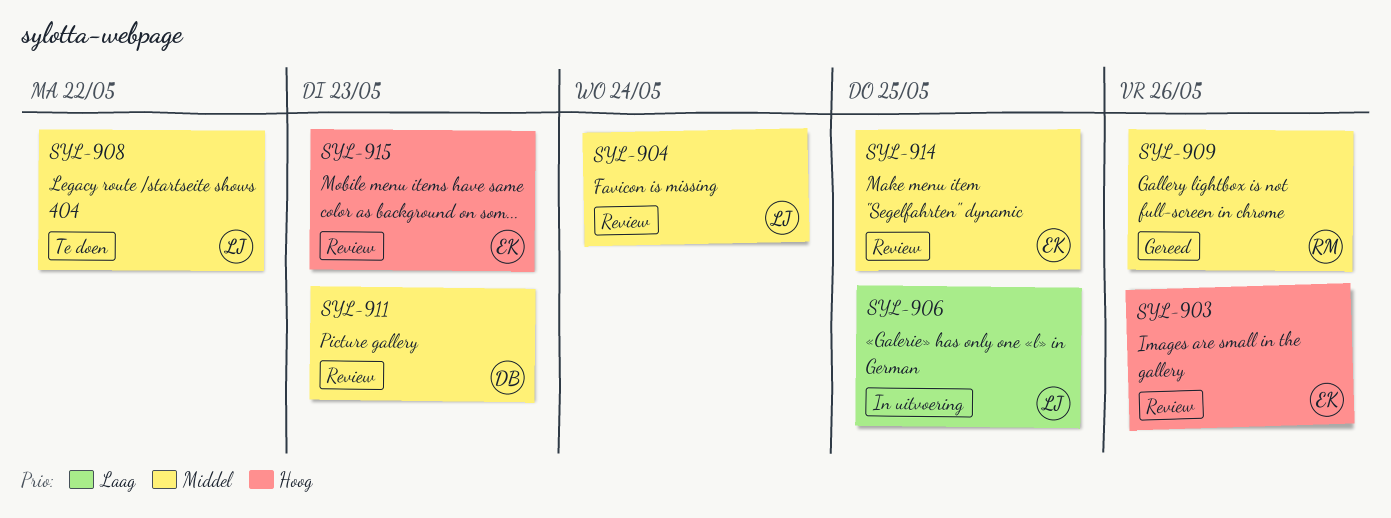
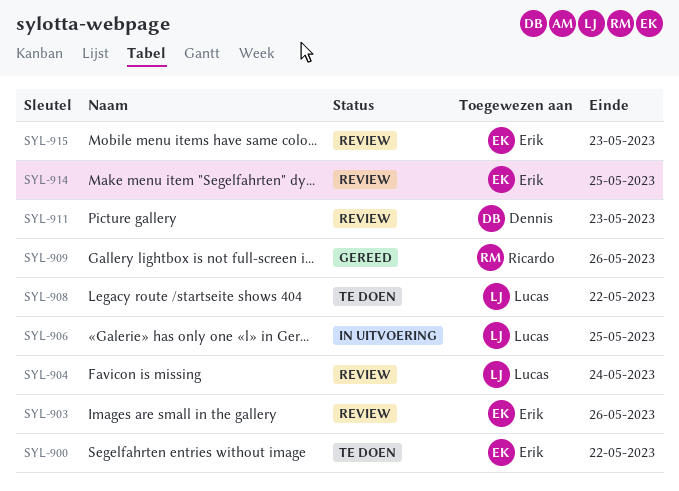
SYL-900: none -> present

